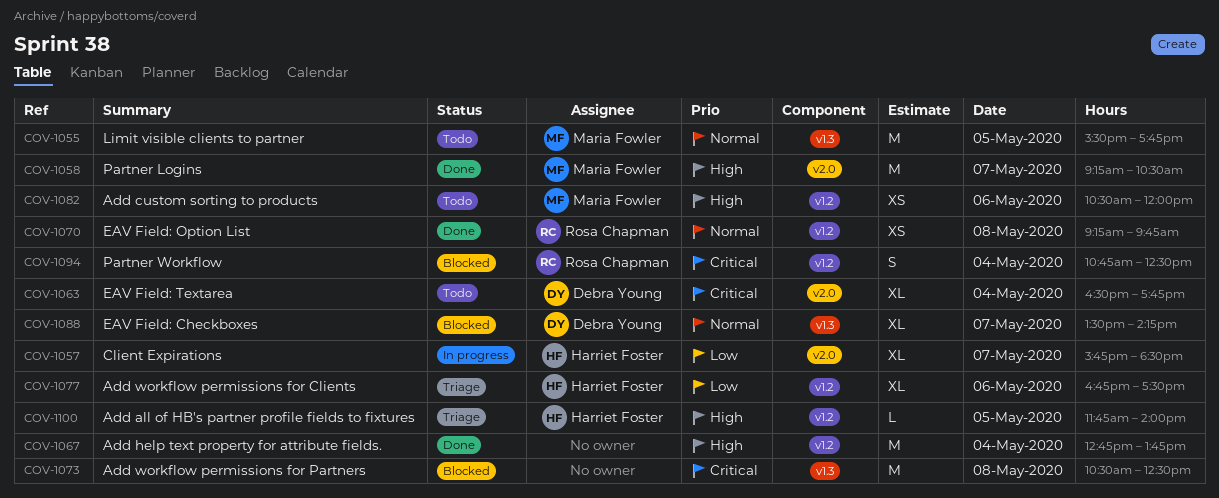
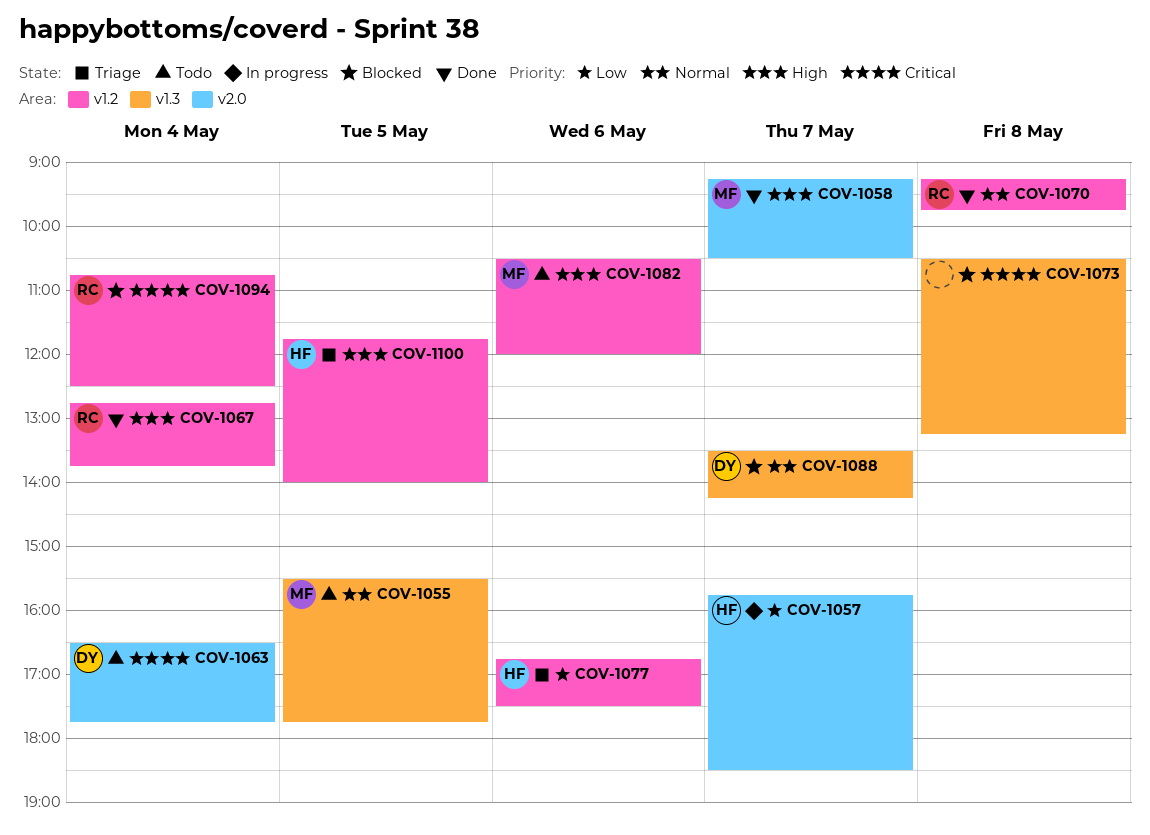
COV-1067, owner: none -> Rosa Chapman
COV-1073, ends: 12:30 -> 13:15

